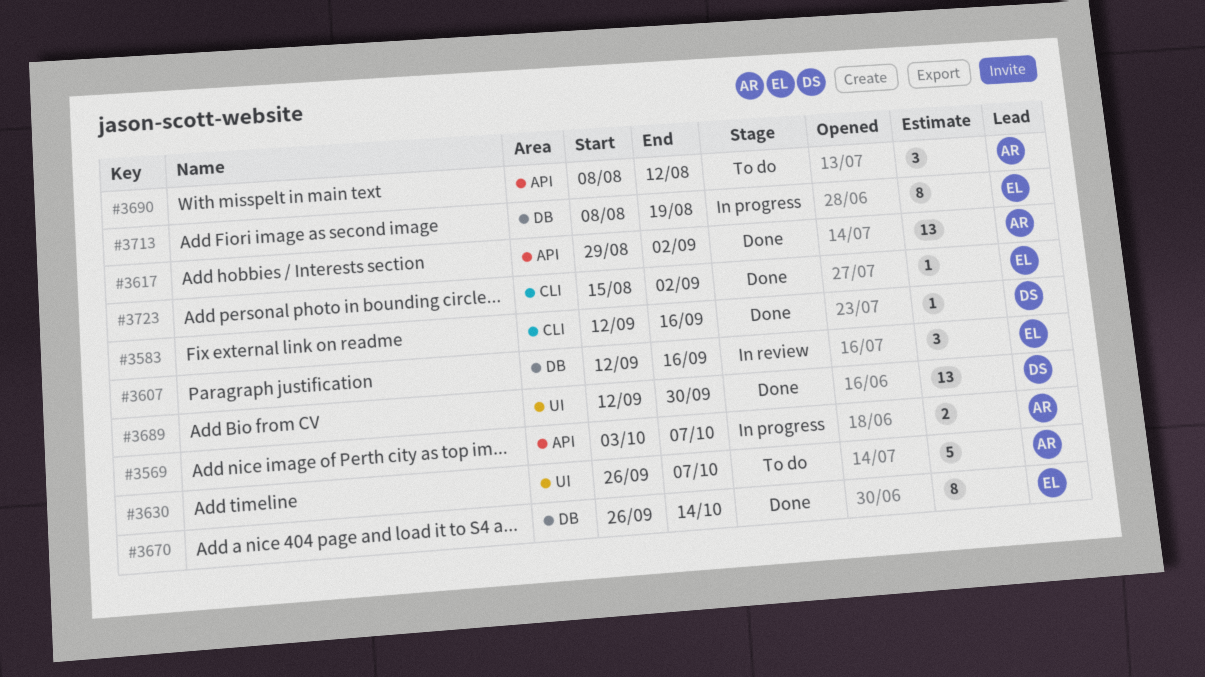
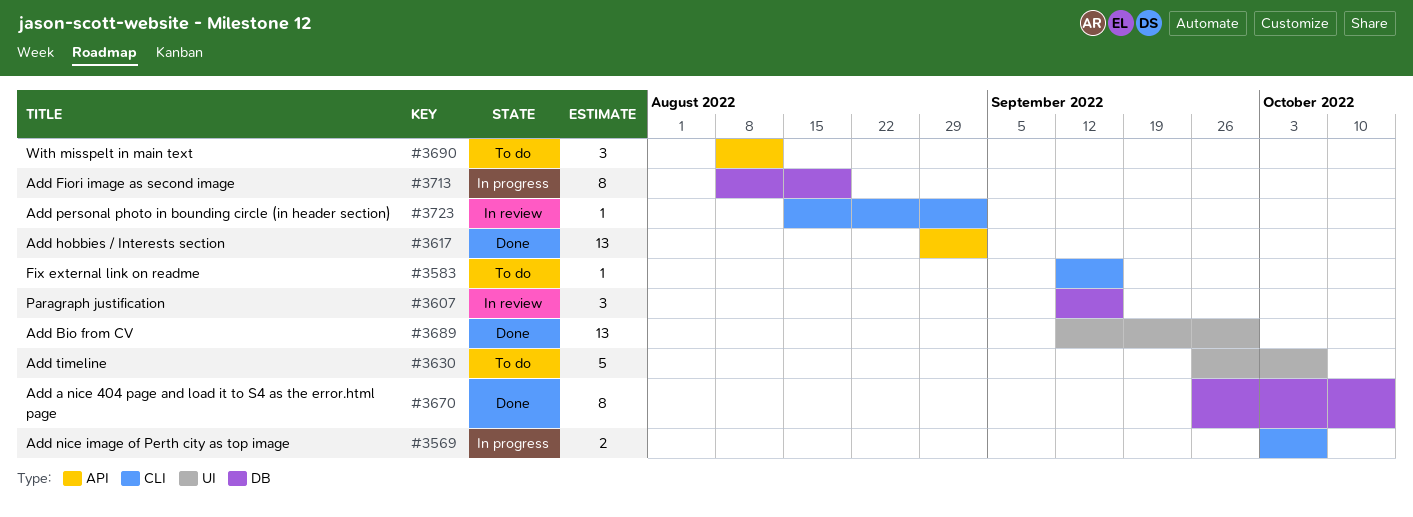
#3569, label: API -> CLI
#3583, status: Done -> To do
#3723, status: Done -> In review

